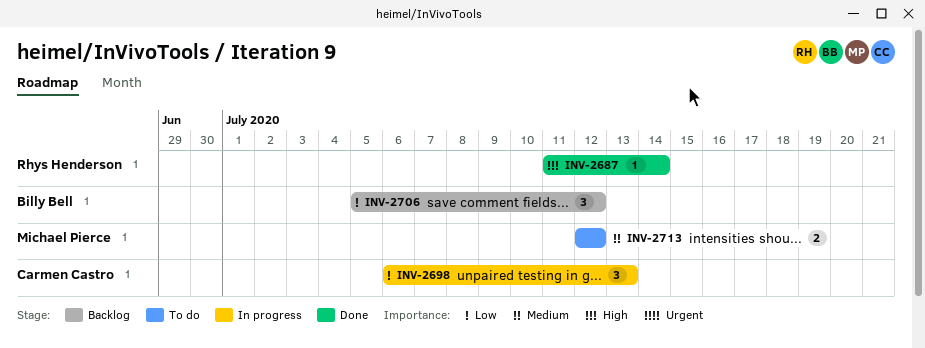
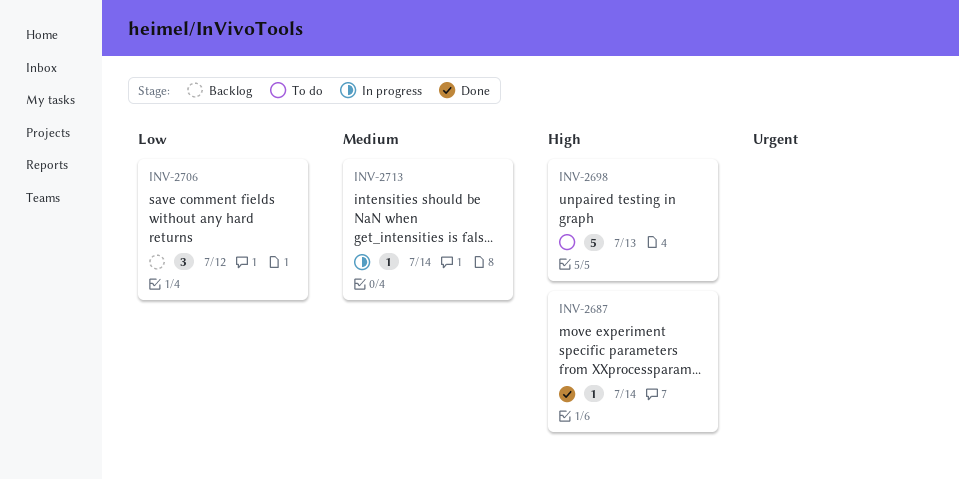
INV-2698, status: In progress -> To do
INV-2698, priority: Low -> High
INV-2698, estimate: 3 -> 5
INV-2713, status: To do -> In progress
INV-2713, estimate: 2 -> 1
INV-2713, due: Jul 12 -> Jul 14

